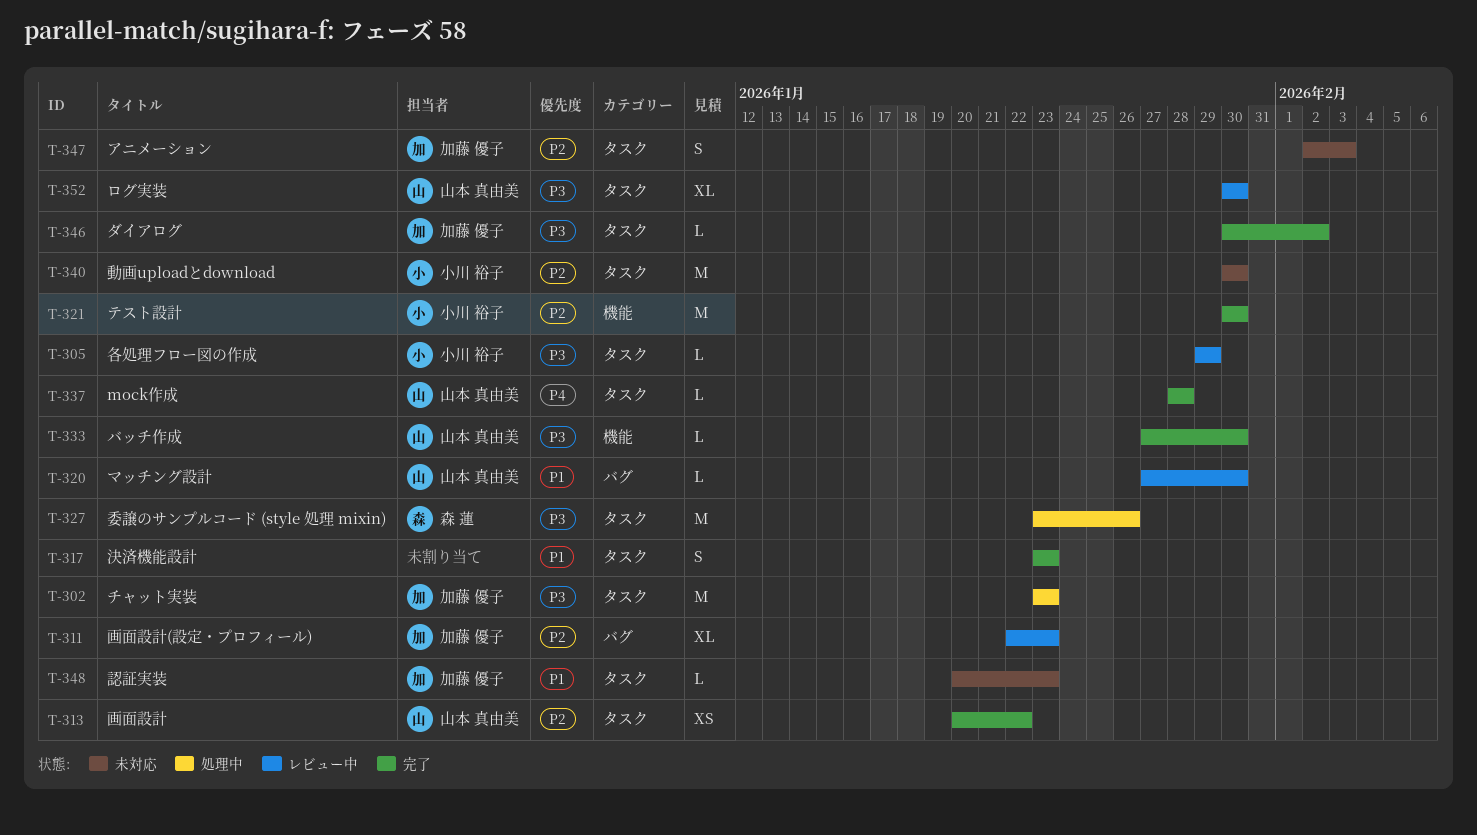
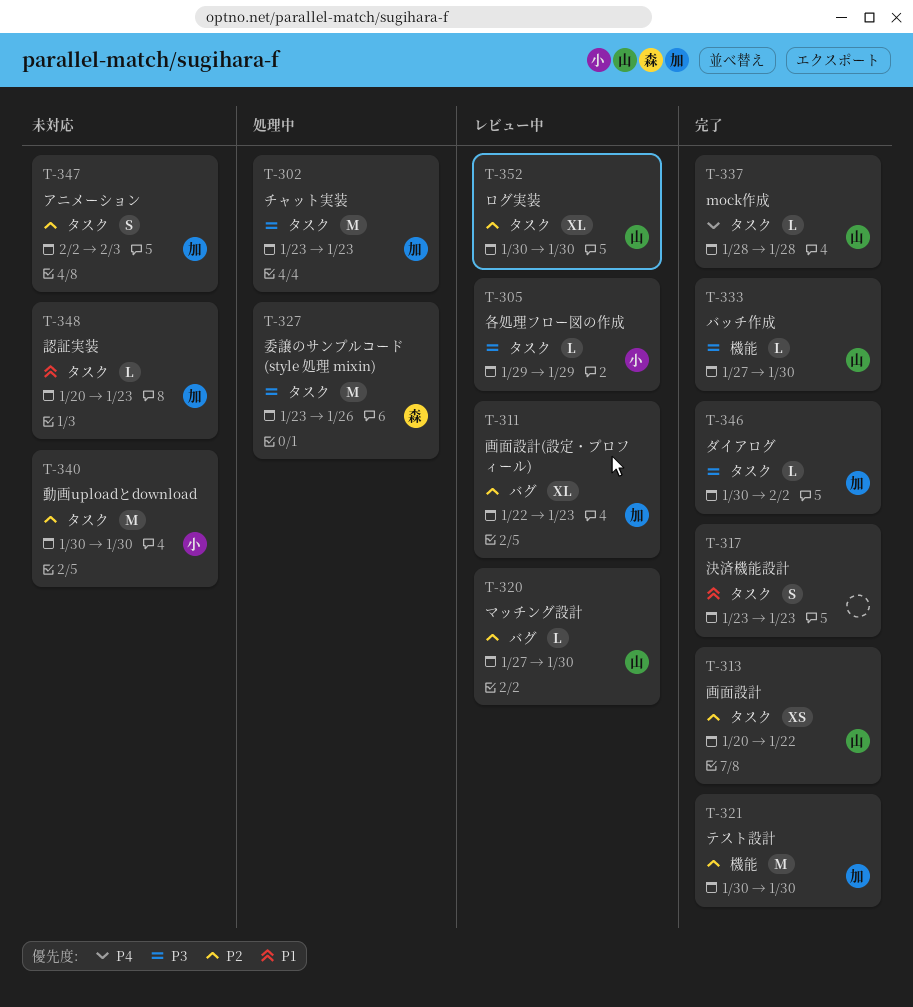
T-320, priority: P1 -> P2
T-321, owner: 小川 裕子 -> 加藤 優子
T-352, priority: P3 -> P2

